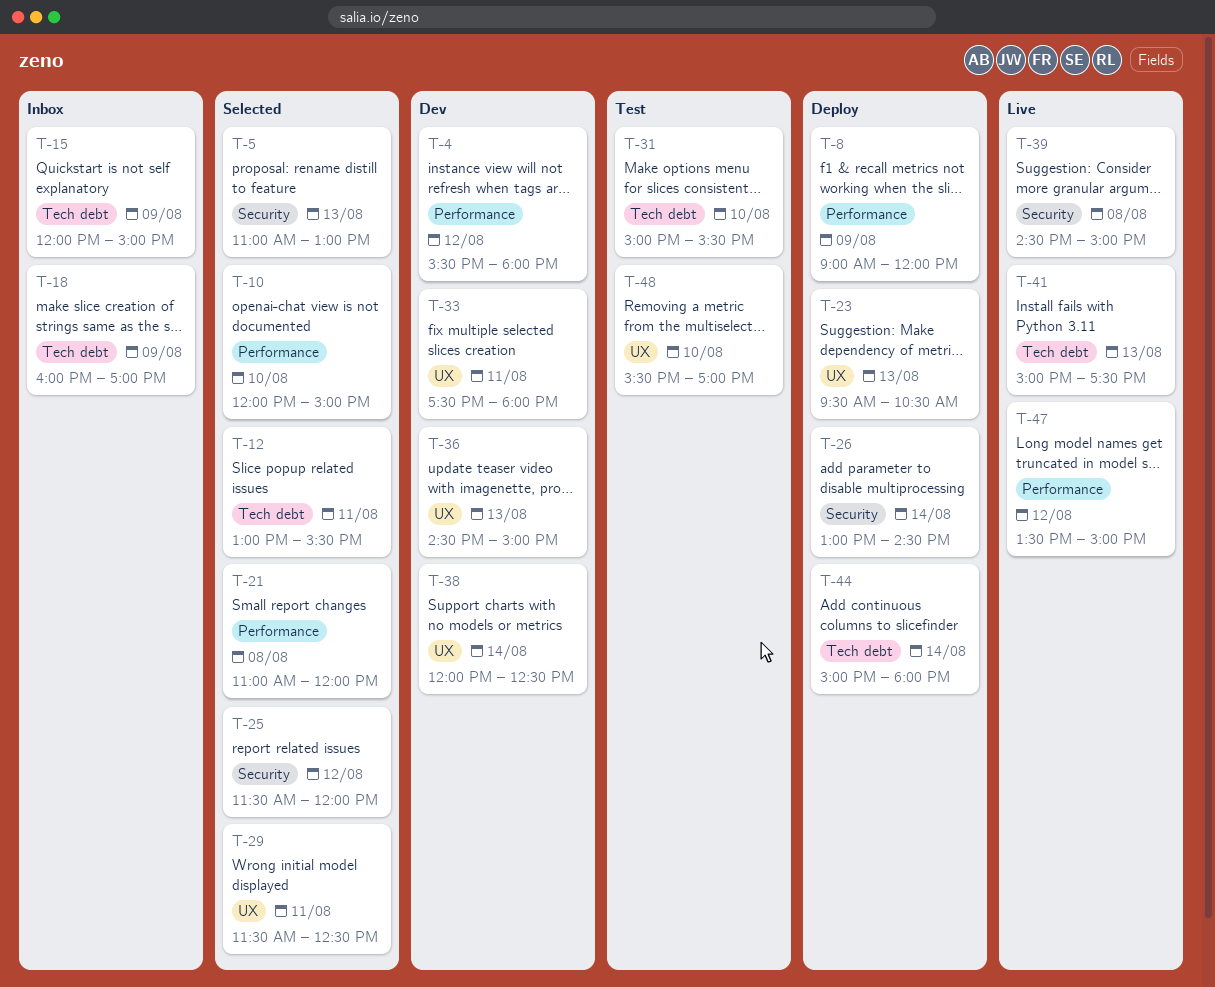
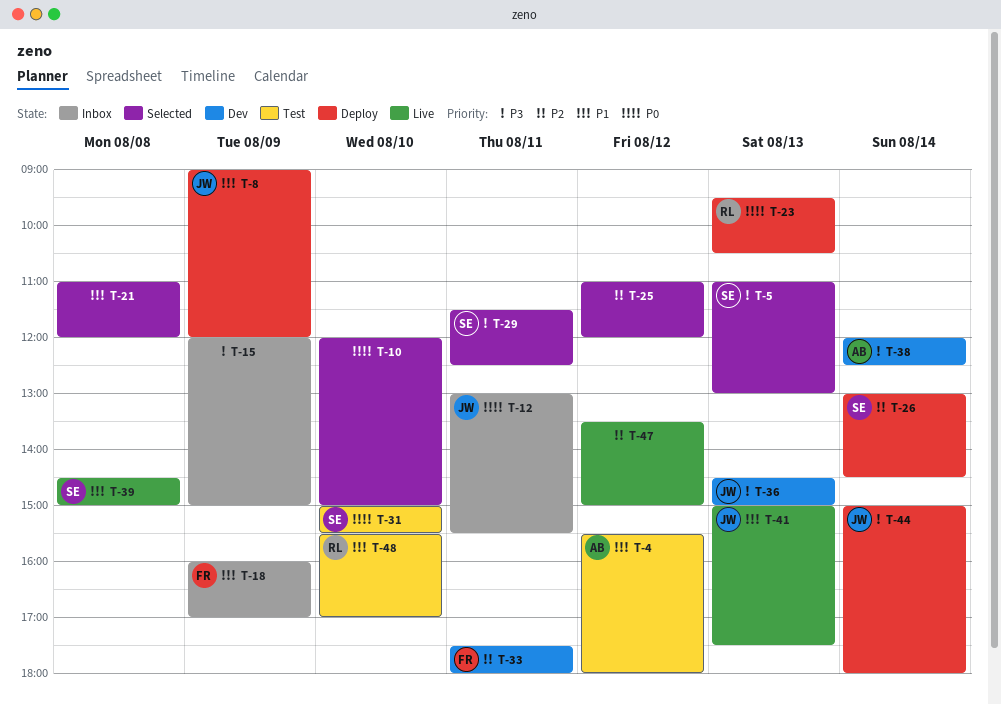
T-4, status: Dev -> Test
T-12, status: Selected -> Inbox
T-25, begins: 11:30 -> 11:00

